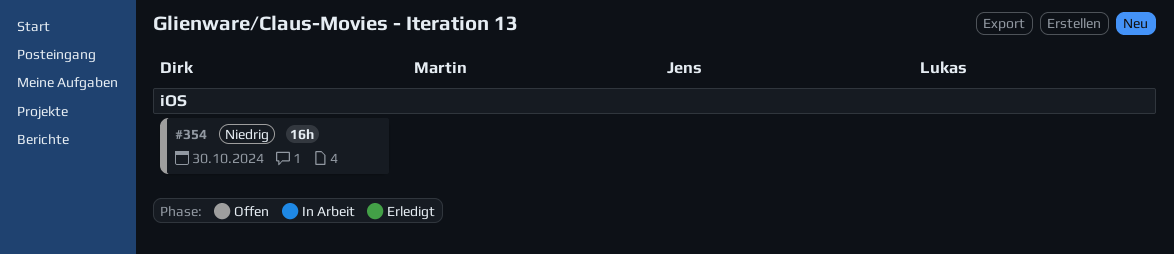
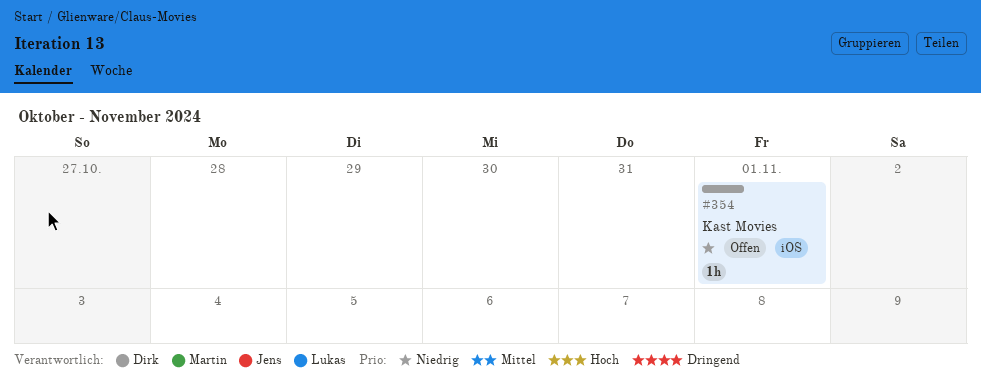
#354, estimate: 16h -> 1h
#354, due: Oct 30 -> Nov 1

